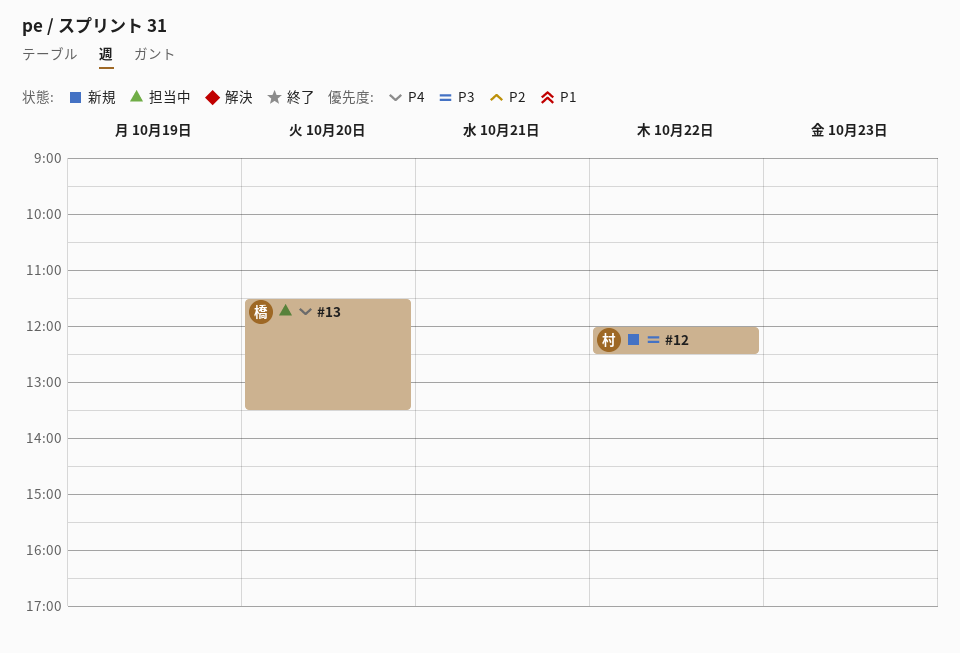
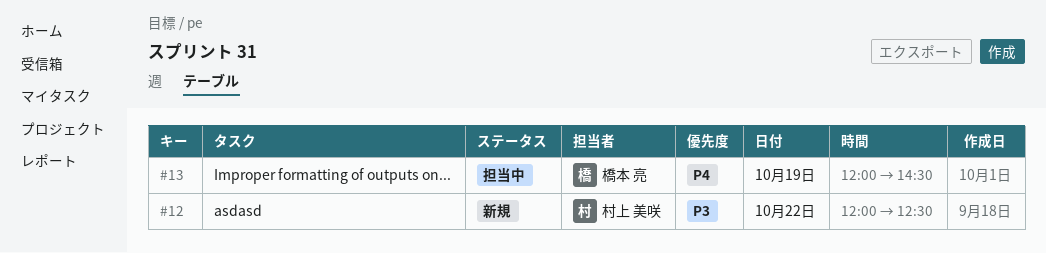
#13, day: Oct 20 -> Oct 19
#13, begins: 11:30 -> 12:00
#13, ends: 13:30 -> 14:30

